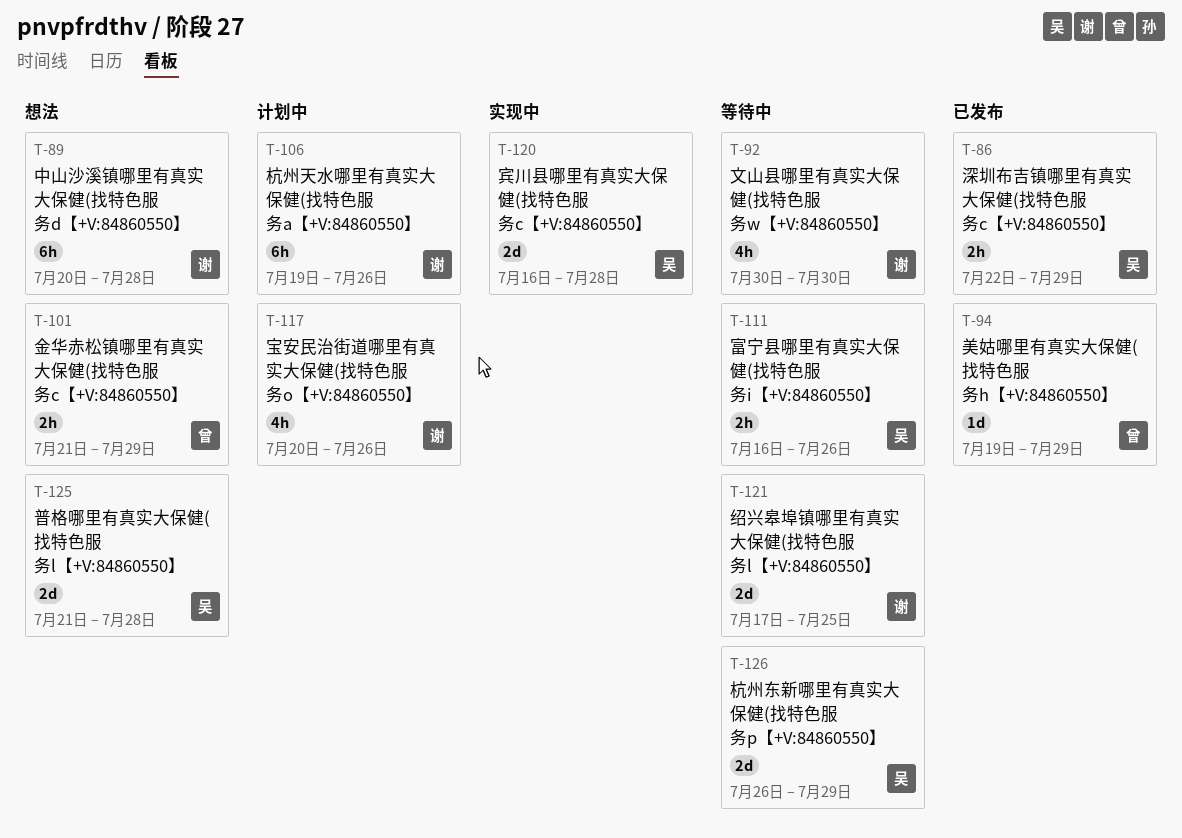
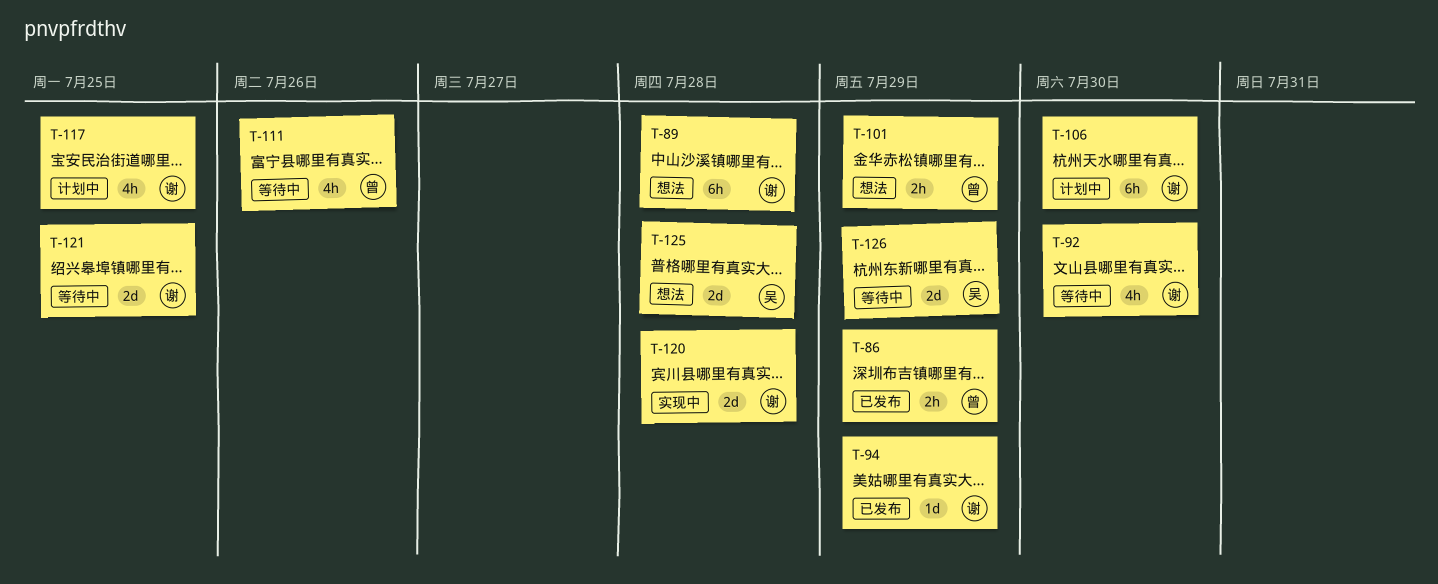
T-86, owner: 吴 -> 曾
T-94, owner: 曾 -> 谢
T-106, due: Jul 26 -> Jul 30
T-111, owner: 吴 -> 曾
T-111, estimate: 2h -> 4h
T-117, due: Jul 26 -> Jul 25
T-120, owner: 吴 -> 谢

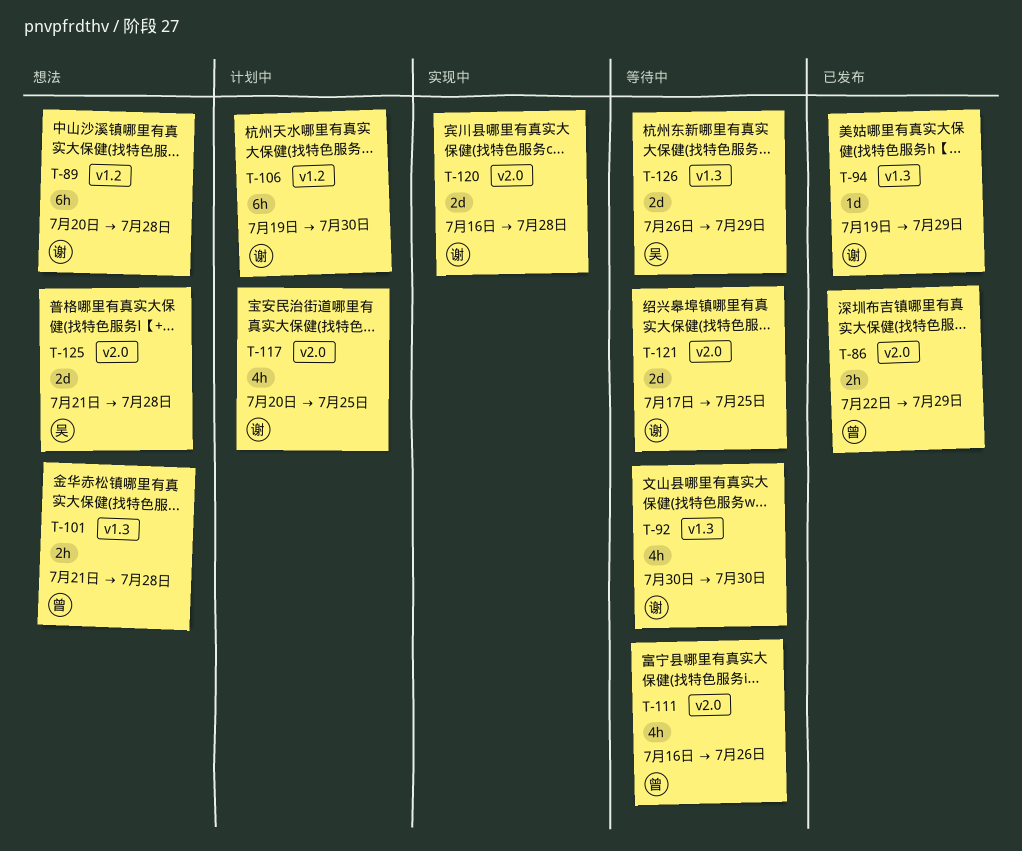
T-101, due: Jul 29 -> Jul 28

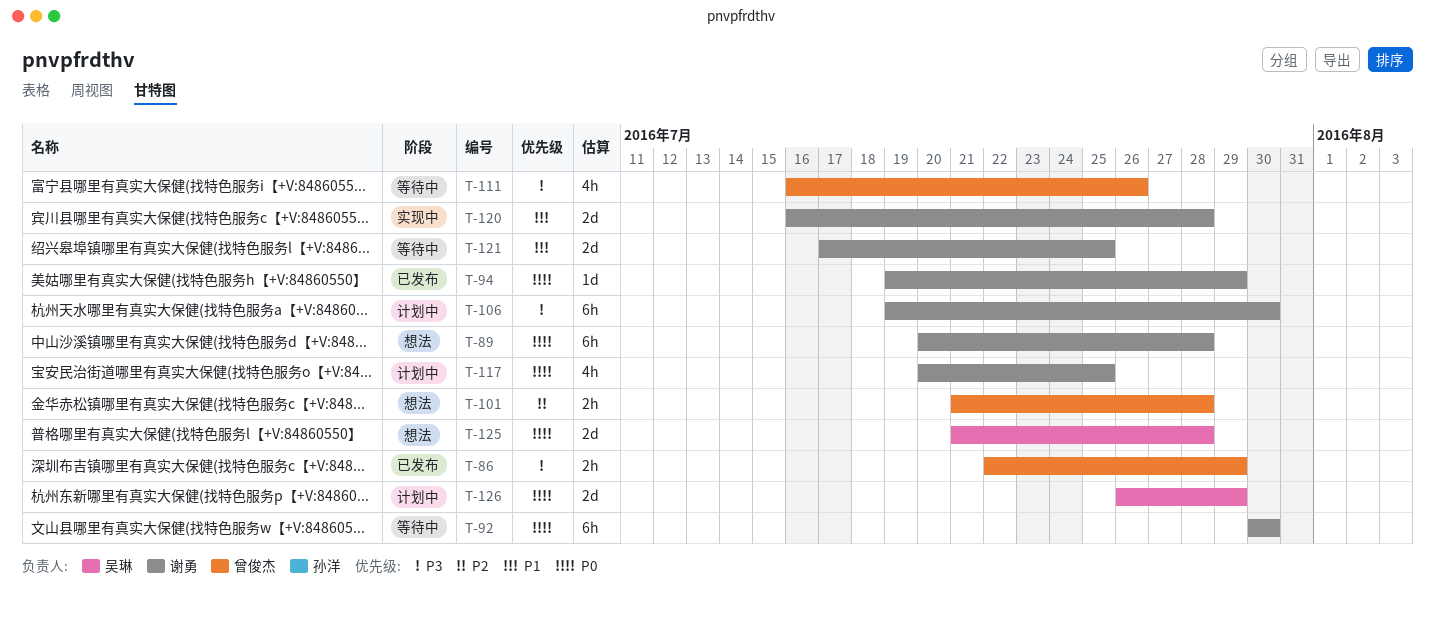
T-92, estimate: 4h -> 6h
T-126, status: 等待中 -> 计划中

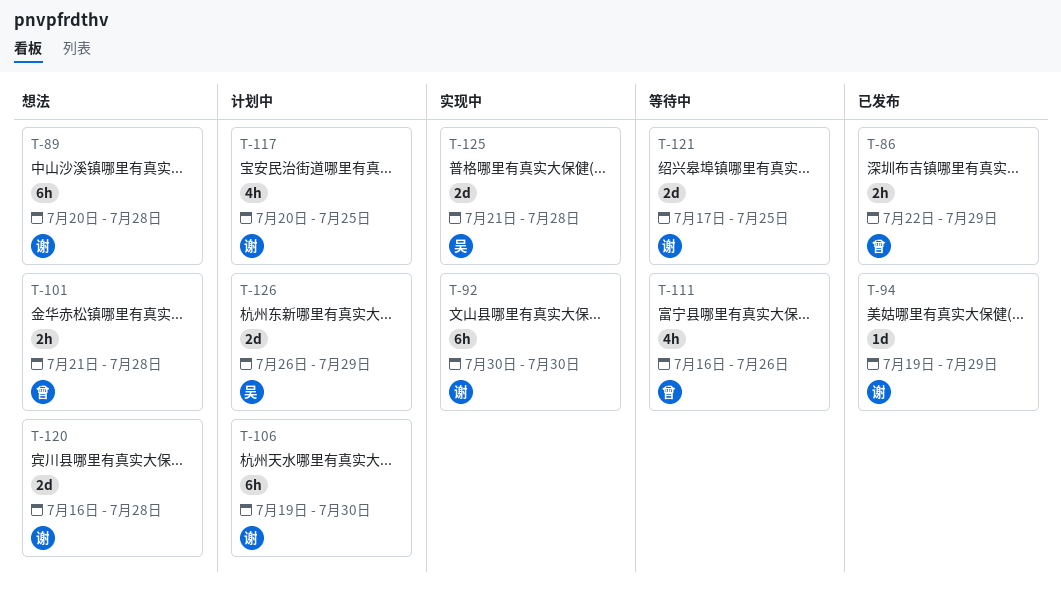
T-92, status: 等待中 -> 实现中
T-120, status: 实现中 -> 想法
T-125, status: 想法 -> 实现中

